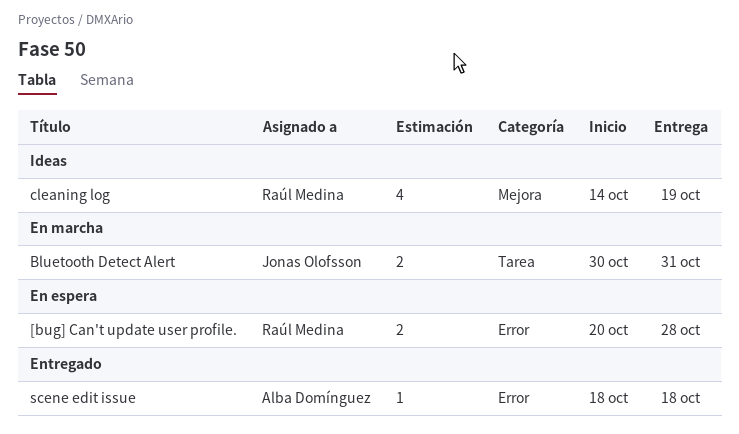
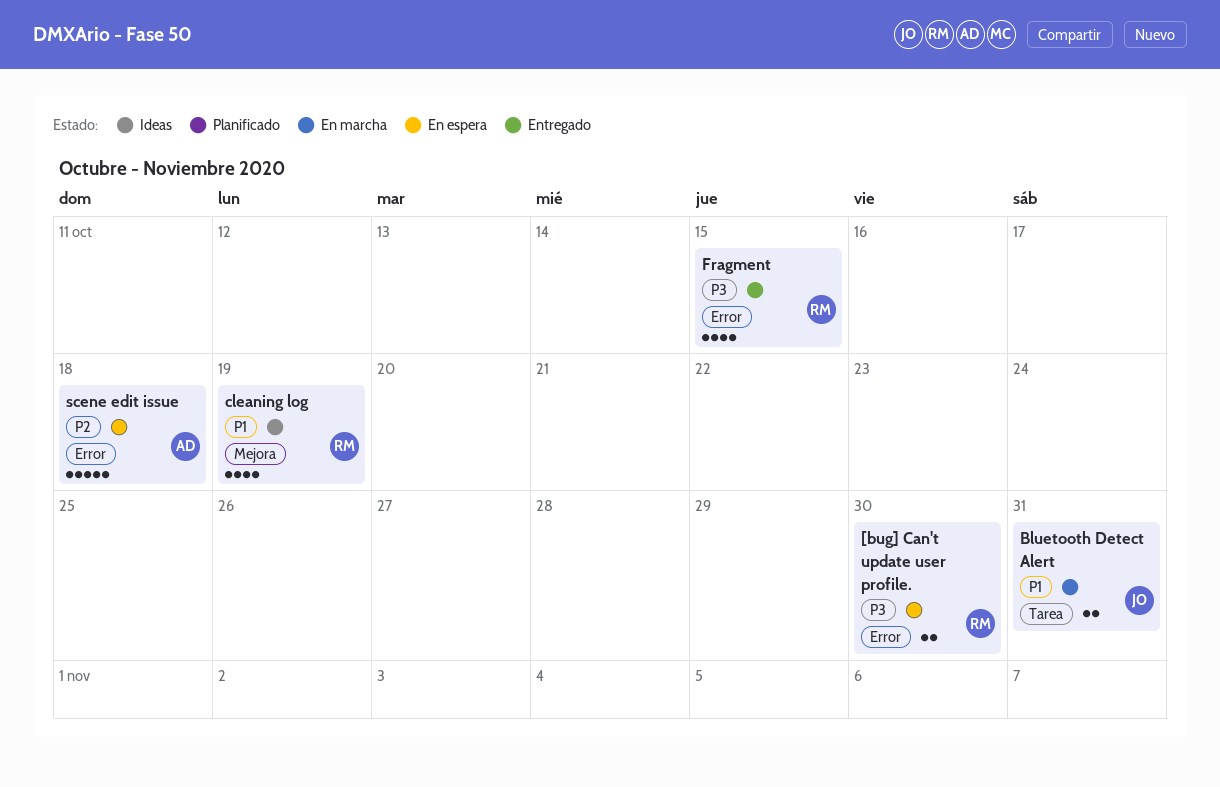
[bug] Can't update user profile., due: Oct 28 -> Oct 30
Fragment: none -> present
scene edit issue, status: Entregado -> En espera
scene edit issue, estimate: 1 -> 5

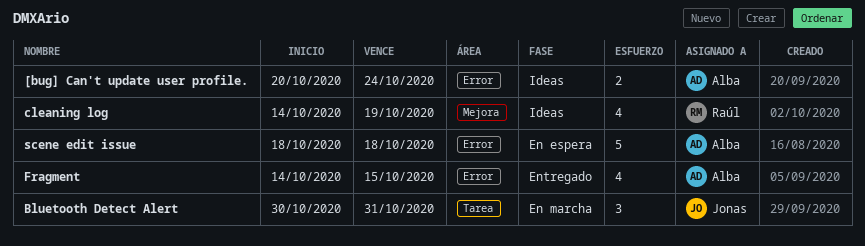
[bug] Can't update user profile., status: En espera -> Ideas
[bug] Can't update user profile., owner: Raúl -> Alba
[bug] Can't update user profile., due: Oct 30 -> Oct 24
Bluetooth Detect Alert, estimate: 2 -> 3
Fragment, owner: Raúl -> Alba

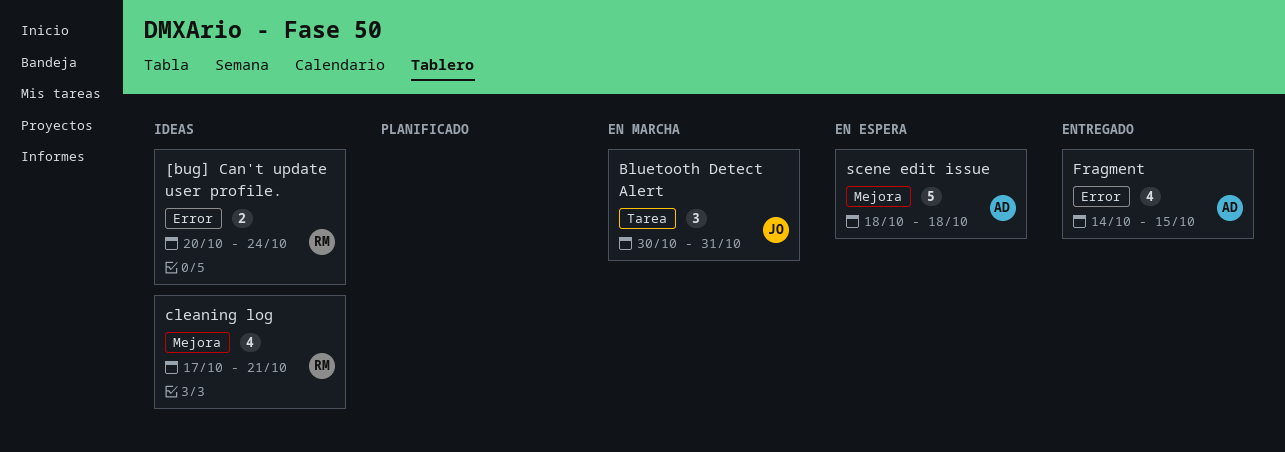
[bug] Can't update user profile., owner: Alba -> Raúl
cleaning log, start: Oct 14 -> Oct 17
cleaning log, due: Oct 19 -> Oct 21
scene edit issue, label: Error -> Mejora

